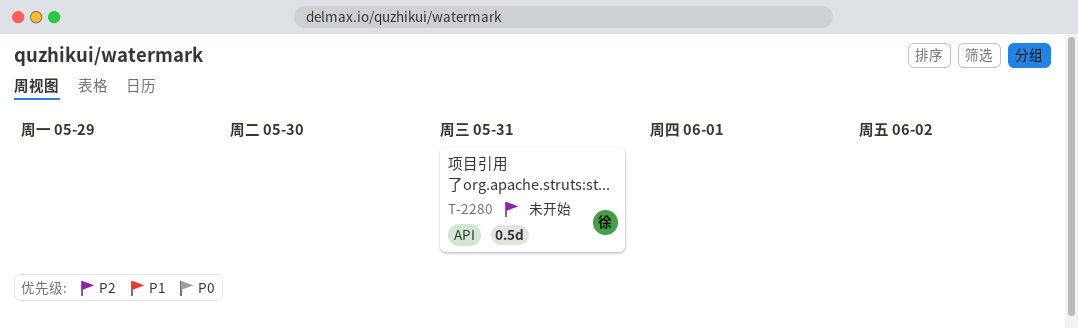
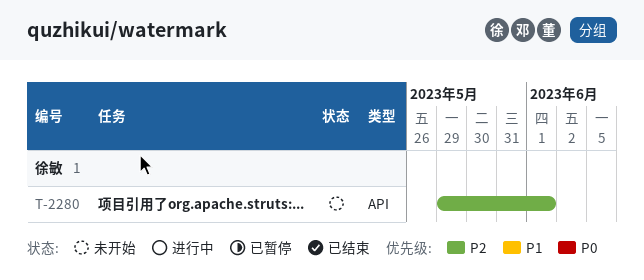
T-2280, due: May 31 -> Jun 1

